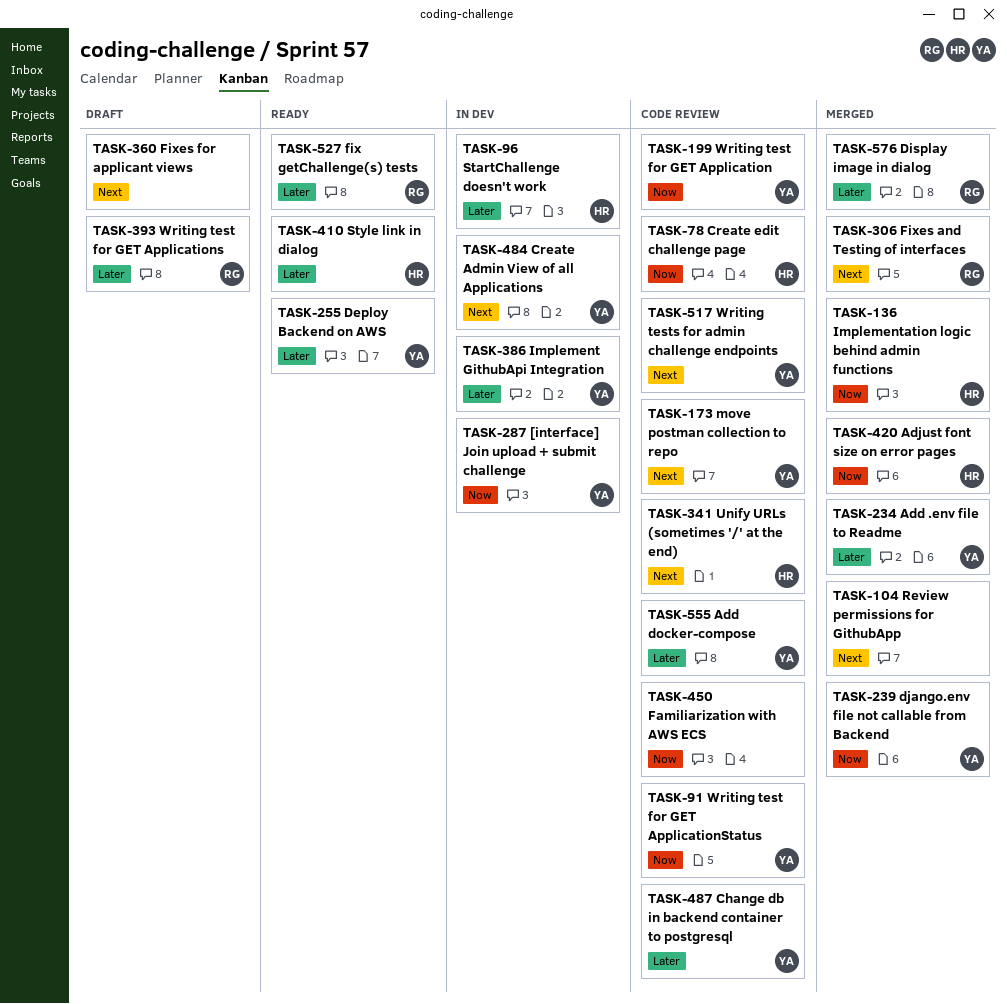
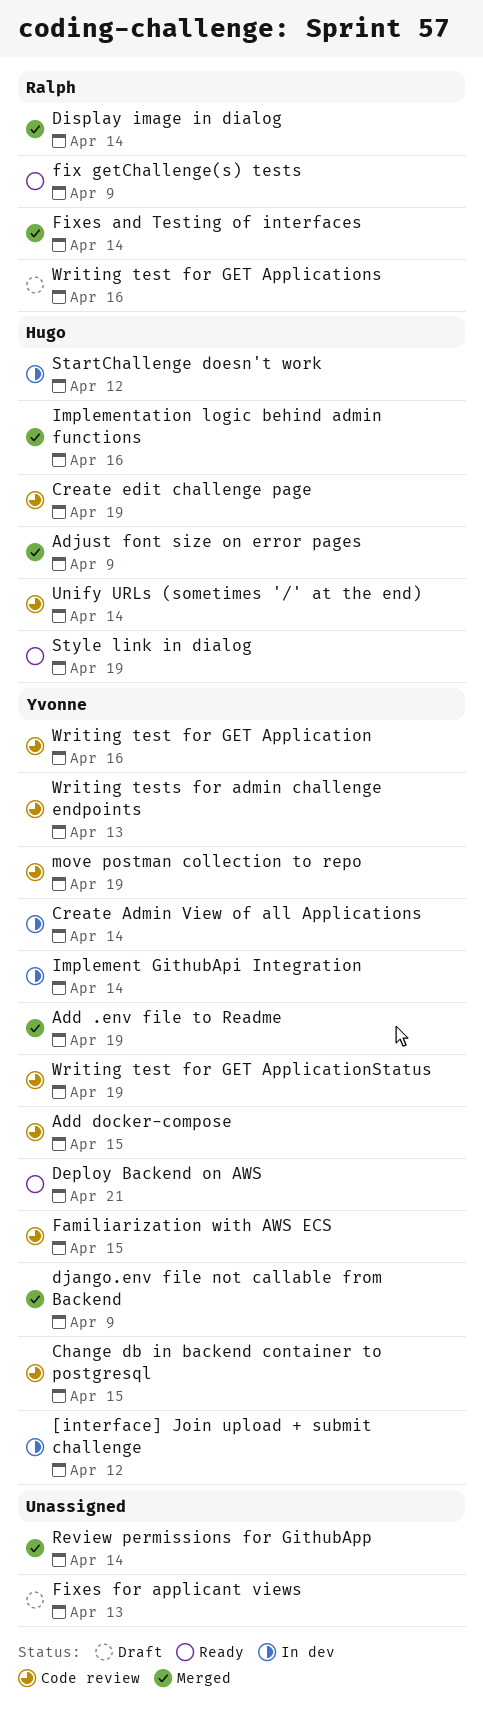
Familiarization with AWS ECS, owner: none -> Yvonne

